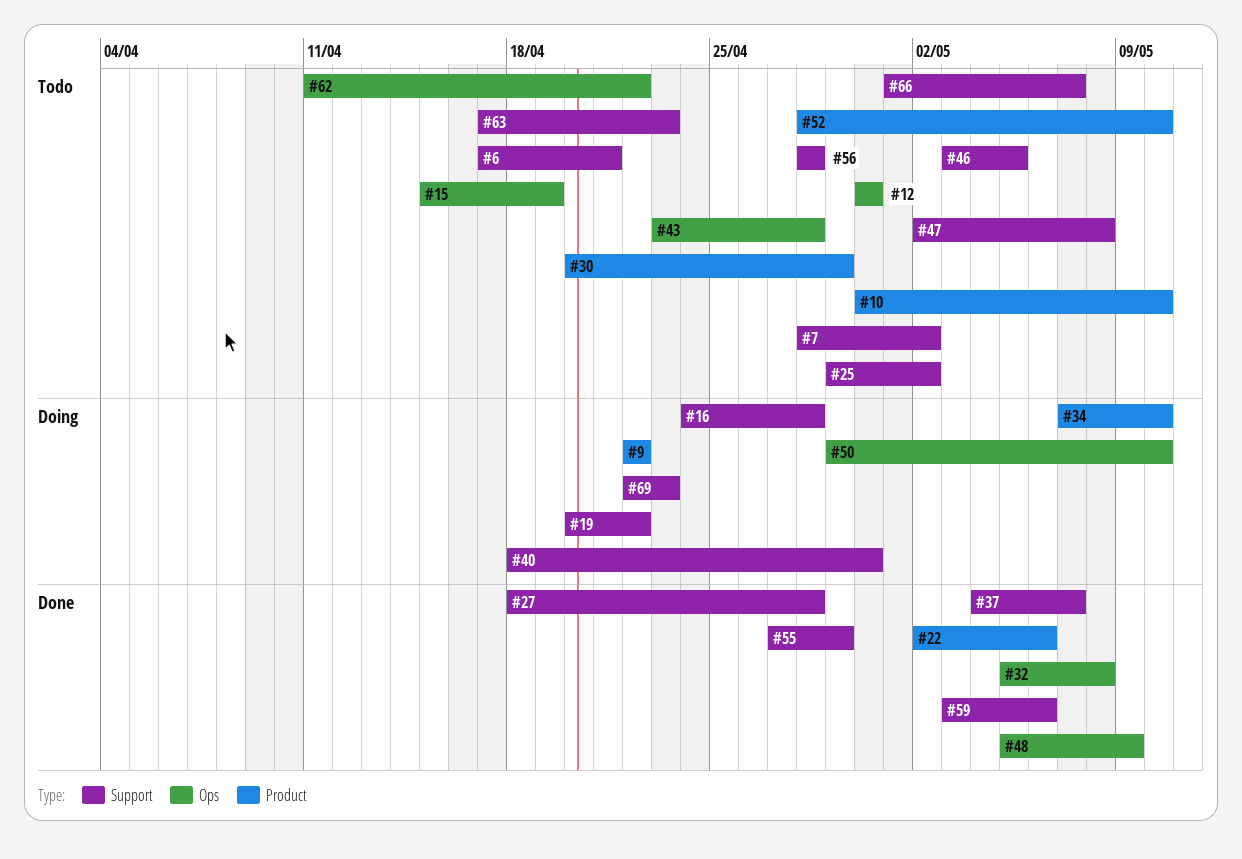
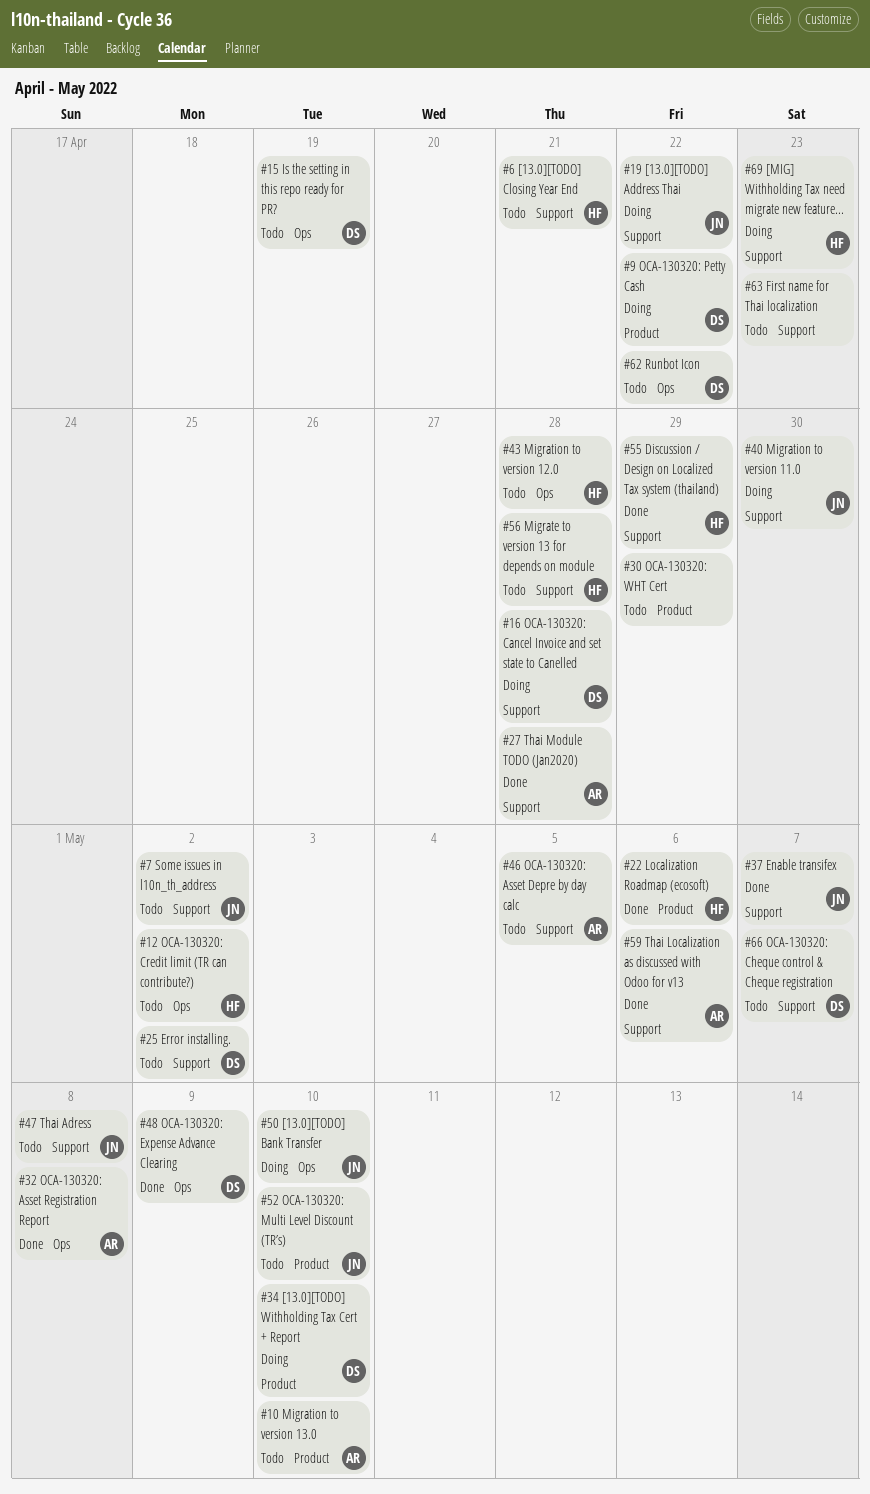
#12, due: Apr 30 -> May 2

